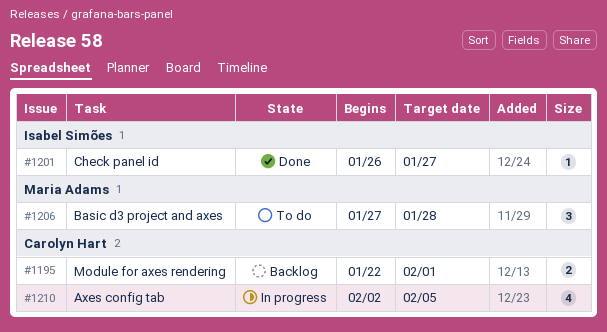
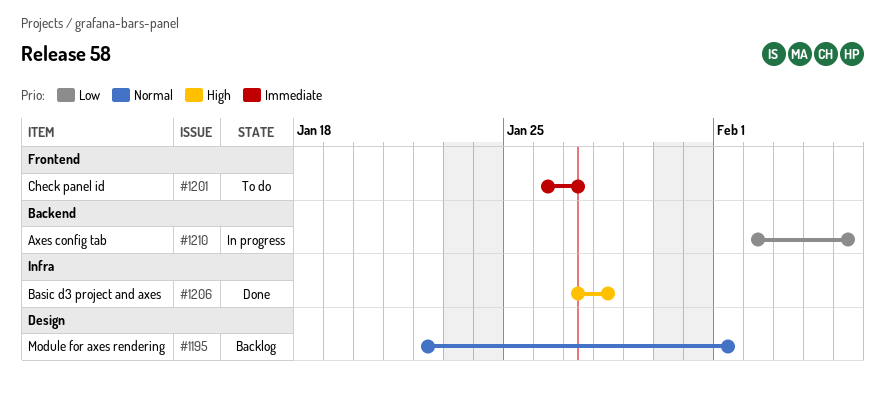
#1201, status: Done -> To do
#1206, status: To do -> Done

